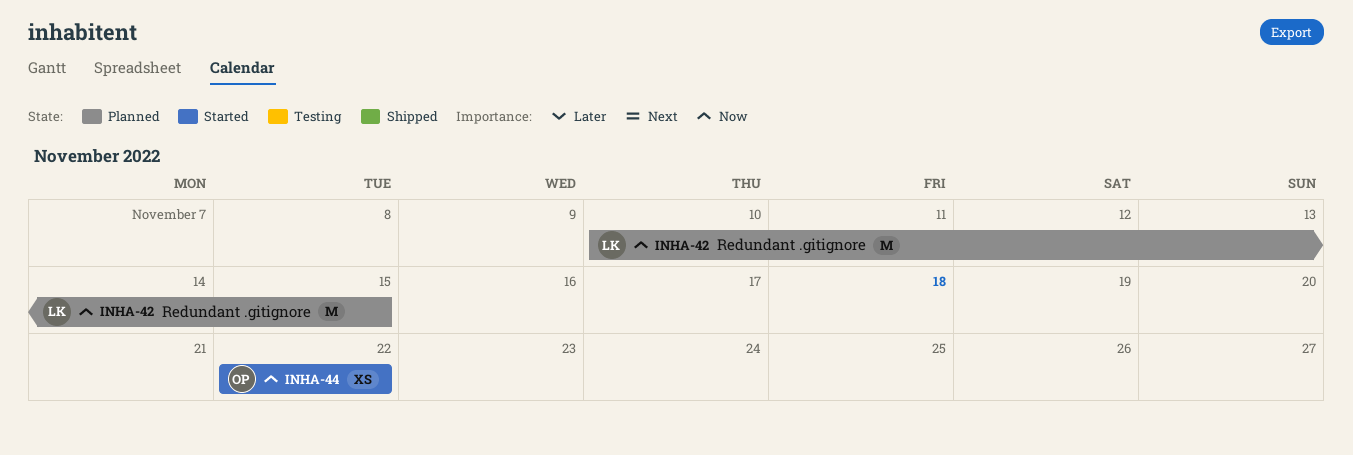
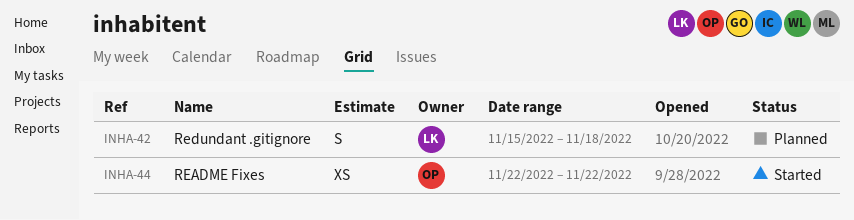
INHA-42, estimate: M -> S
INHA-42, start: Nov 10 -> Nov 15
INHA-42, due: Nov 15 -> Nov 18

